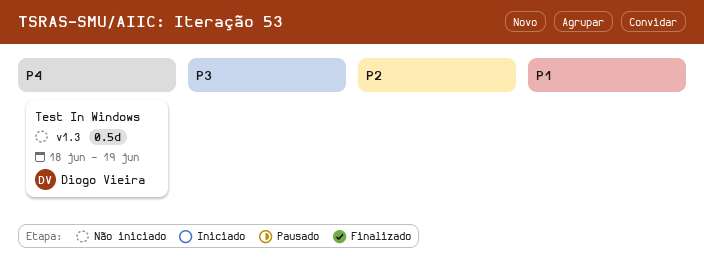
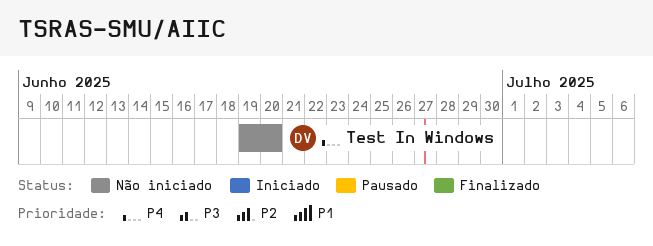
Test In Windows, start: Jun 18 -> Jun 19
Test In Windows, due: Jun 19 -> Jun 20

